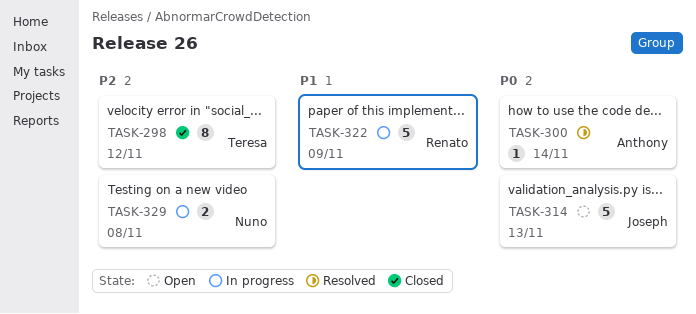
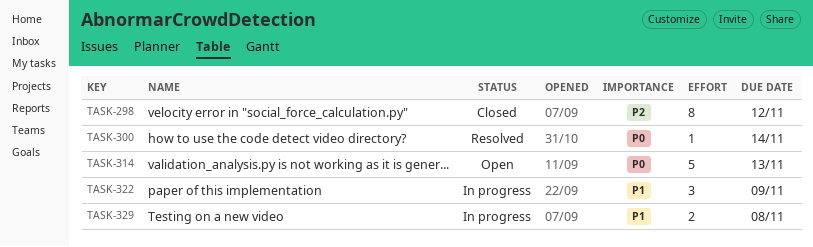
TASK-322, estimate: 5 -> 3
TASK-329, priority: P2 -> P1

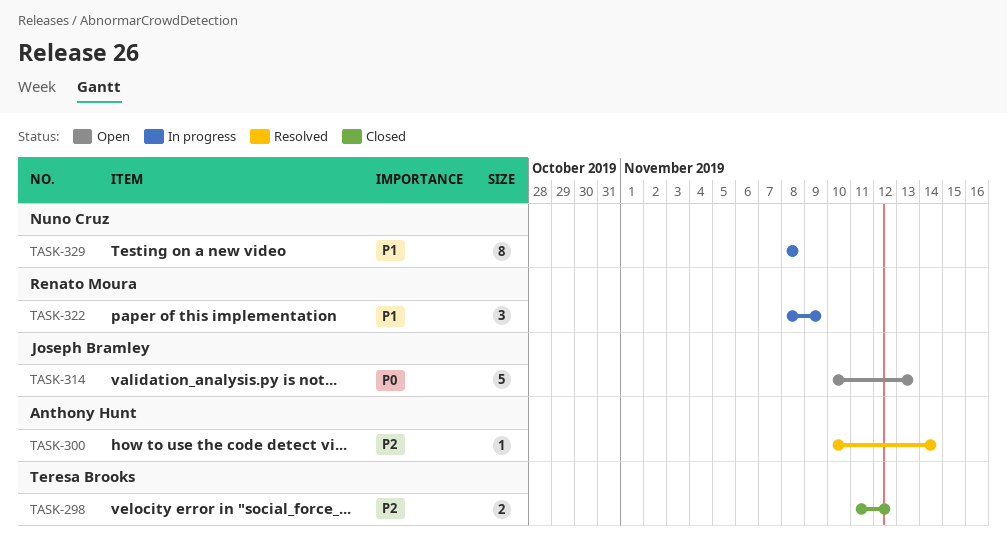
TASK-298, estimate: 8 -> 2
TASK-300, priority: P0 -> P2
TASK-329, estimate: 2 -> 8

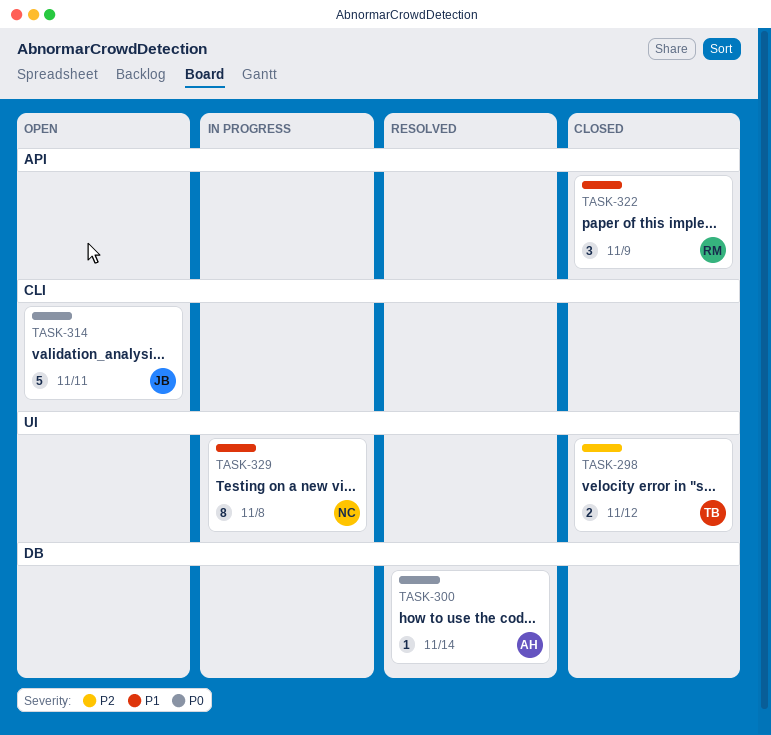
TASK-300, priority: P2 -> P0
TASK-314, due: Nov 13 -> Nov 11
TASK-322, status: In progress -> Closed

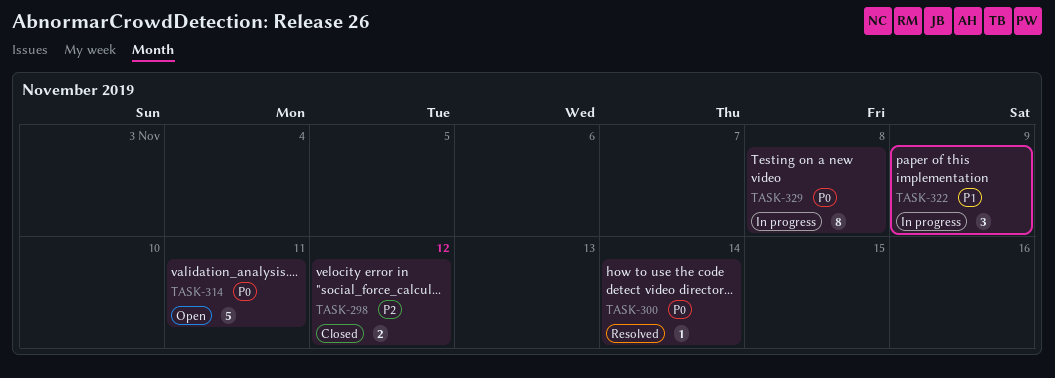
TASK-322, status: Closed -> In progress
TASK-329, priority: P1 -> P0

